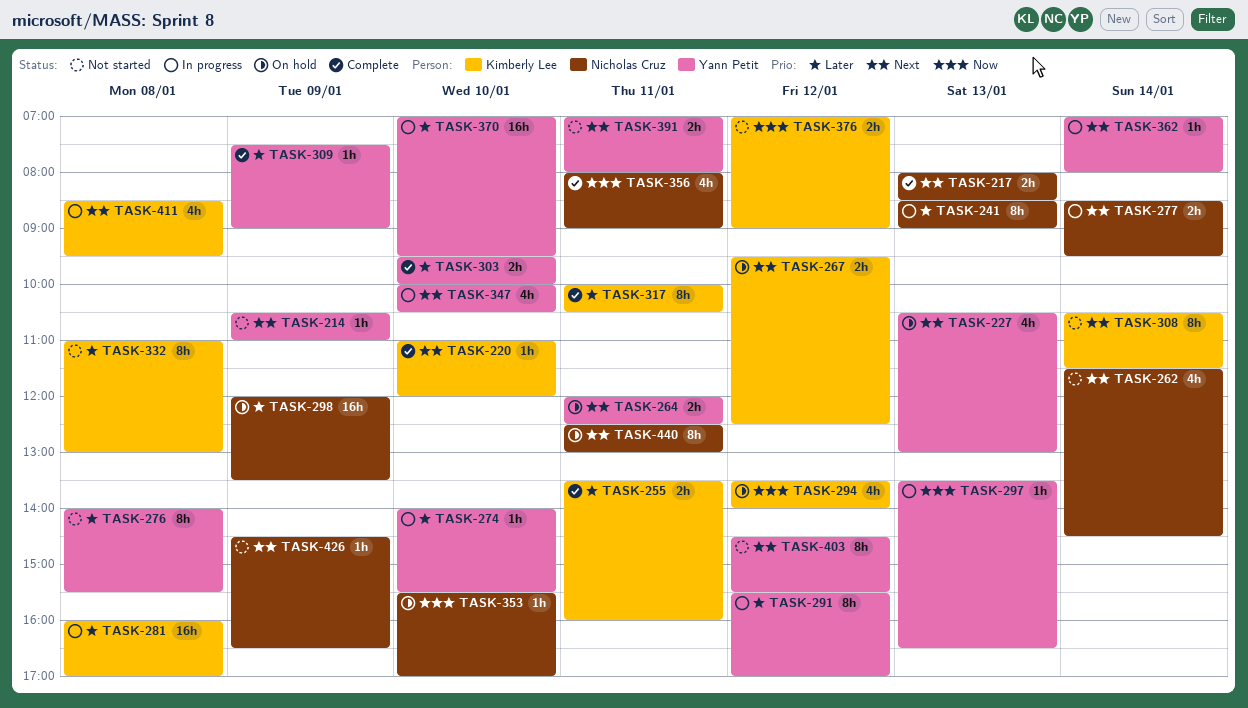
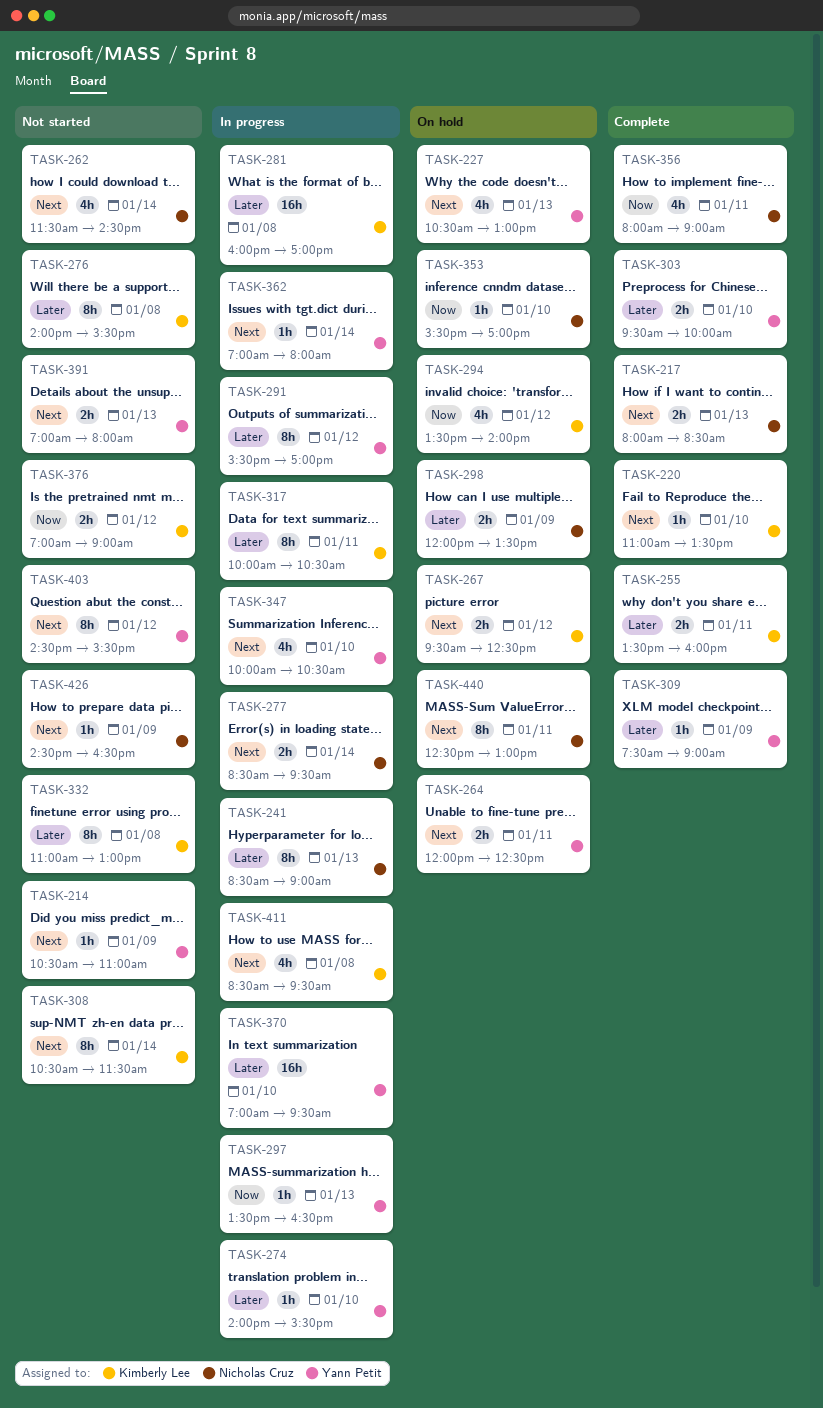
TASK-220, ends: 12:00 -> 13:30
TASK-276, owner: Yann Petit -> Kimberly Lee
TASK-298, estimate: 16h -> 2h
TASK-317, status: Complete -> In progress
TASK-391, day: Jan 11 -> Jan 13

